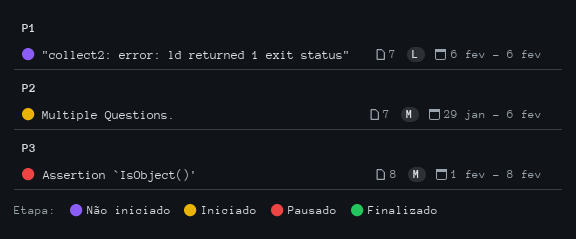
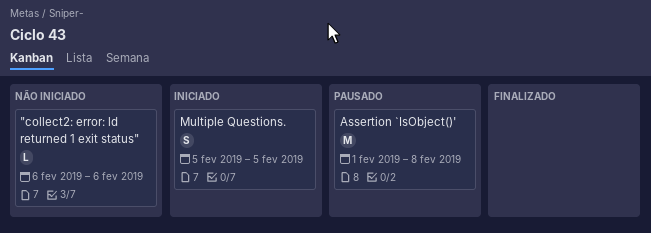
Multiple Questions., estimate: M -> S
Multiple Questions., start: Jan 29 -> Feb 5
Multiple Questions., due: Feb 6 -> Feb 5

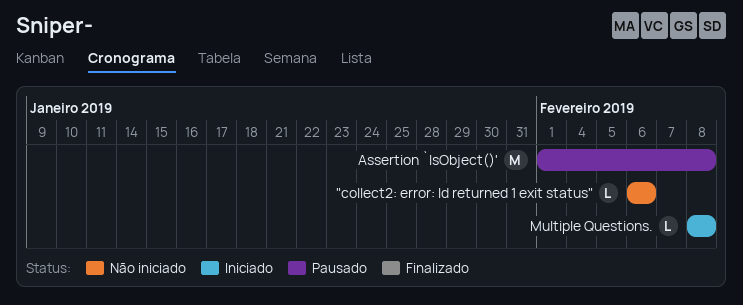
Multiple Questions., estimate: S -> L
Multiple Questions., start: Feb 5 -> Feb 8
Multiple Questions., due: Feb 5 -> Feb 8

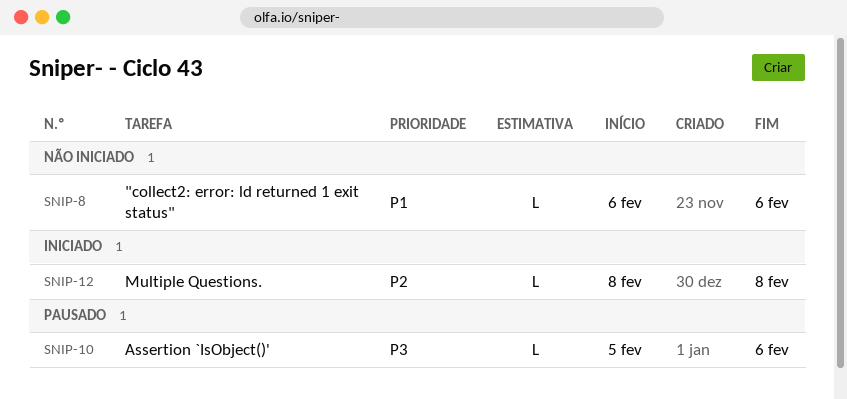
Assertion `IsObject()', estimate: M -> L
Assertion `IsObject()', start: Feb 1 -> Feb 5
Assertion `IsObject()', due: Feb 8 -> Feb 6

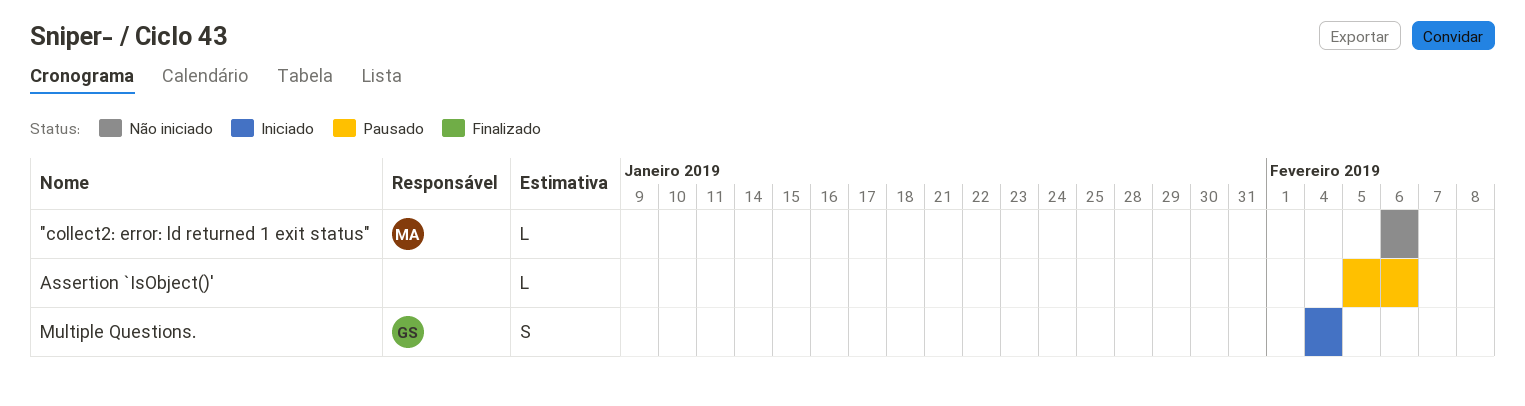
Multiple Questions., estimate: L -> S
Multiple Questions., start: Feb 8 -> Feb 4
Multiple Questions., due: Feb 8 -> Feb 4

